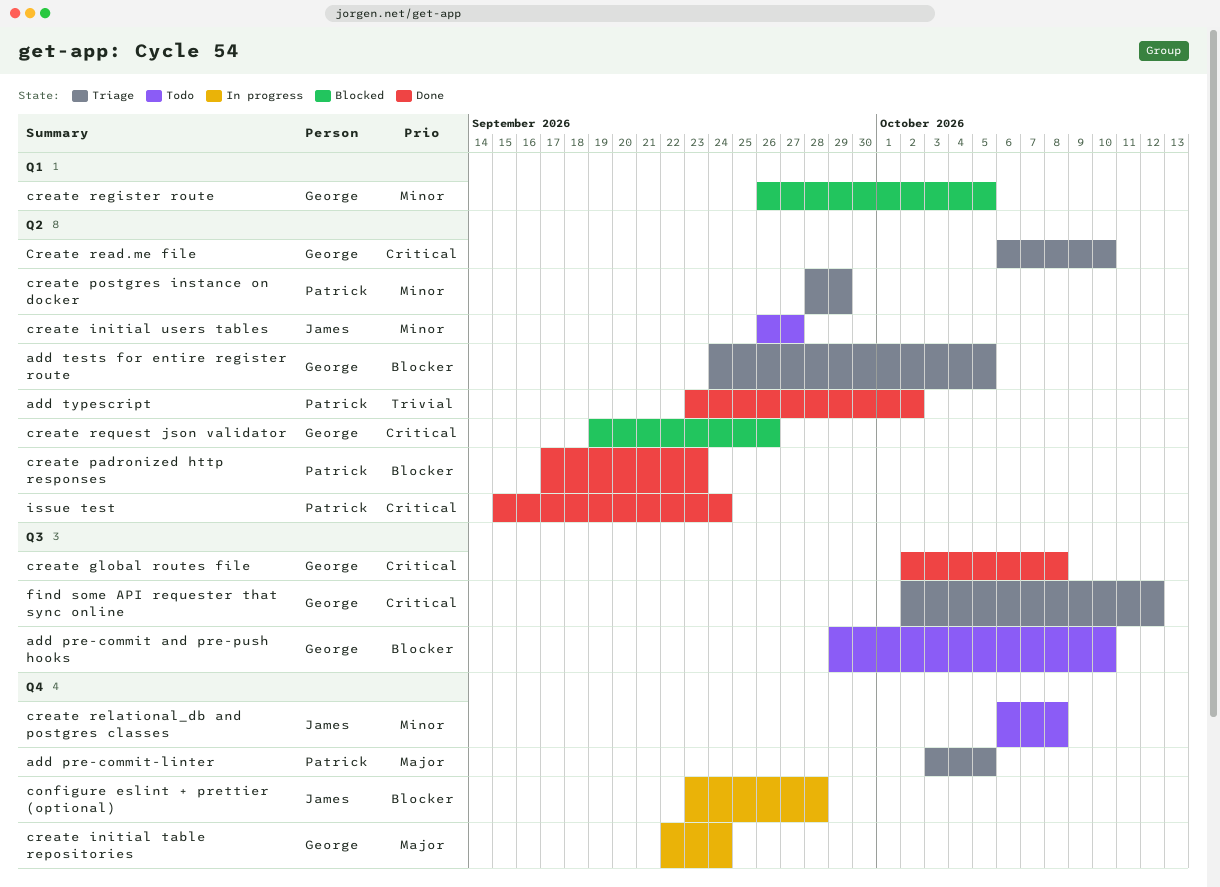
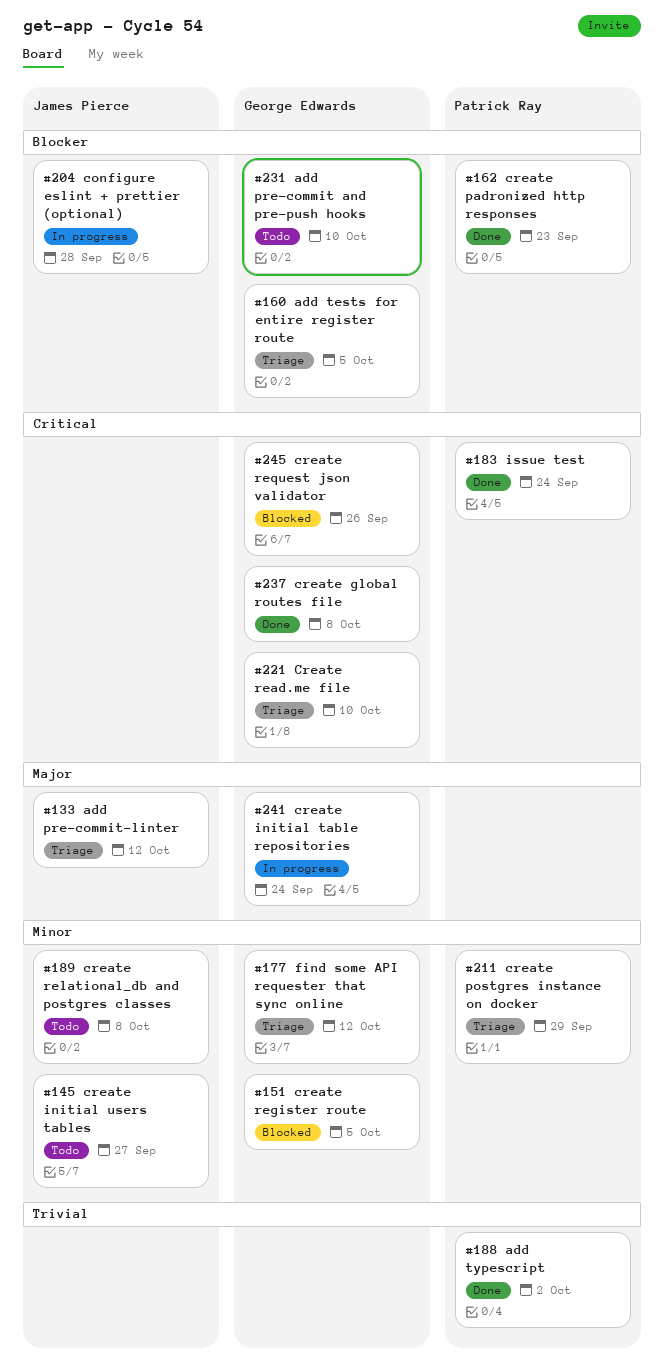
add pre-commit-linter, owner: Patrick Ray -> James Pierce
add pre-commit-linter, due: Oct 5 -> Oct 12
find some API requester that sync online, priority: Critical -> Minor

